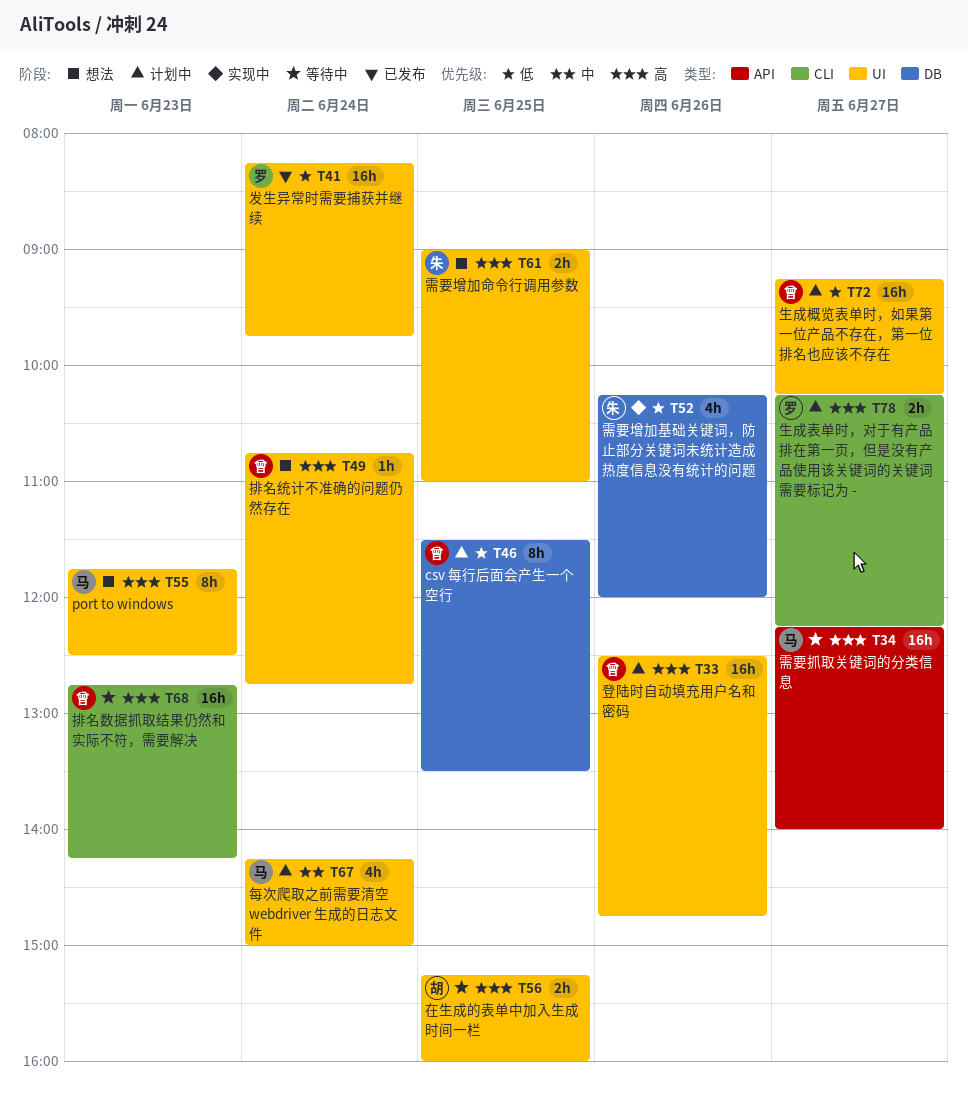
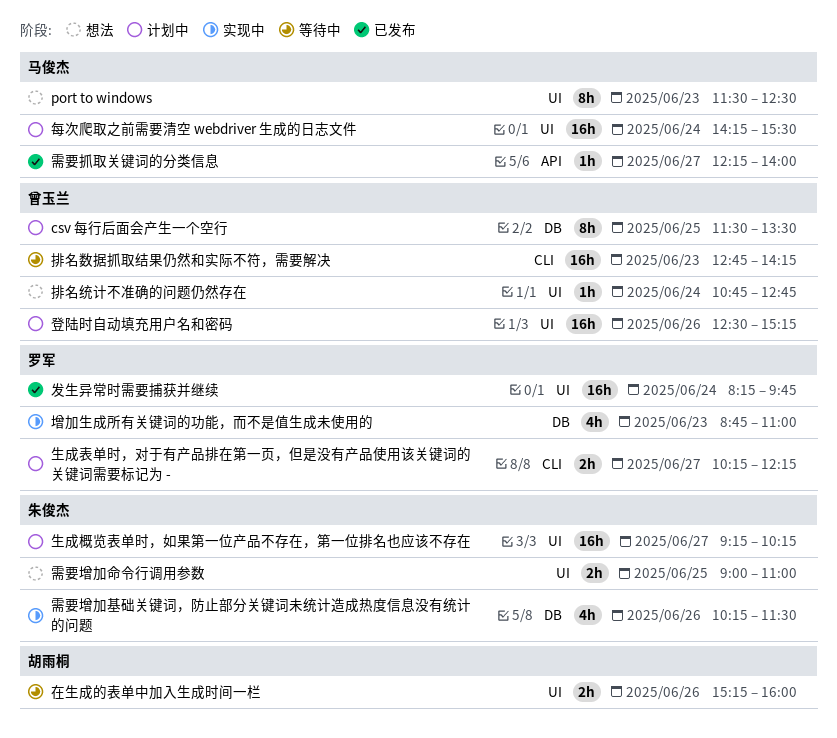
port to windows, begins: 11:45 -> 11:30
在生成的表单中加入生成时间一栏, day: Jun 25 -> Jun 26
增加生成所有关键词的功能，而不是值生成未使用的: none -> present
每次爬取之前需要清空 webdriver 生成的日志文件, estimate: 4h -> 16h
每次爬取之前需要清空 webdriver 生成的日志文件, ends: 15:00 -> 15:30
生成概览表单时，如果第一位产品不存在，第一位排名也应该不存在, owner: 曾玉兰 -> 朱俊杰
登陆时自动填充用户名和密码, ends: 14:45 -> 15:15
需要增加基础关键词，防止部分关键词未统计造成热度信息没有统计的问题, ends: 12:00 -> 11:30
需要抓取关键词的分类信息, status: 等待中 -> 已发布
需要抓取关键词的分类信息, estimate: 16h -> 1h

